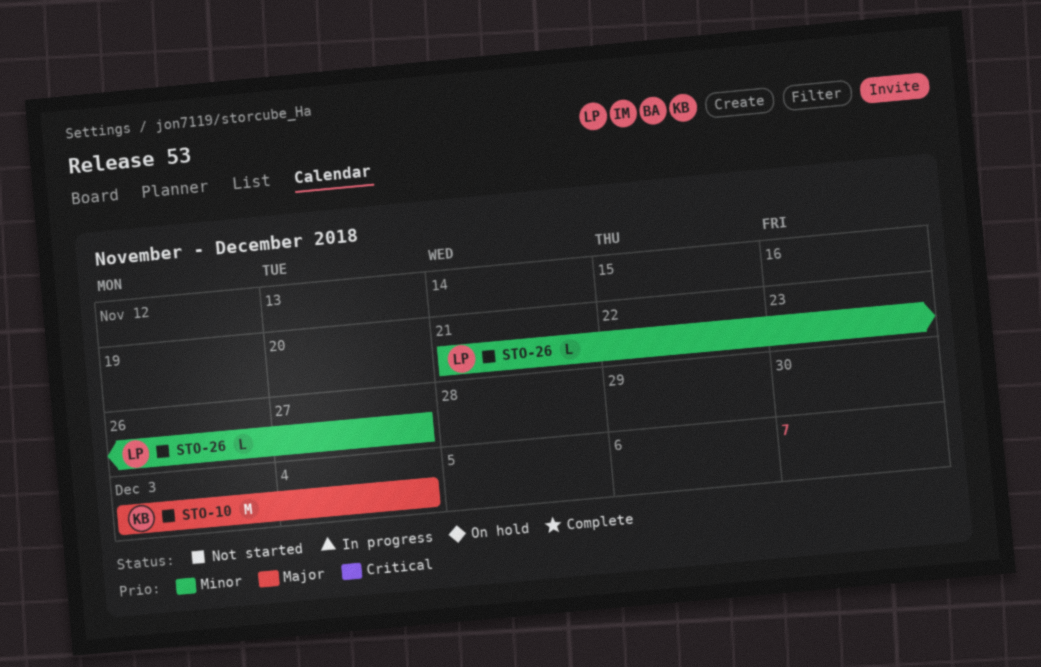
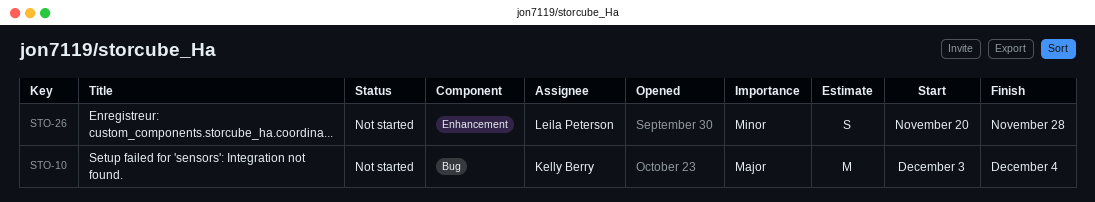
STO-26, estimate: L -> S
STO-26, start: Nov 21 -> Nov 20
STO-26, due: Nov 27 -> Nov 28

